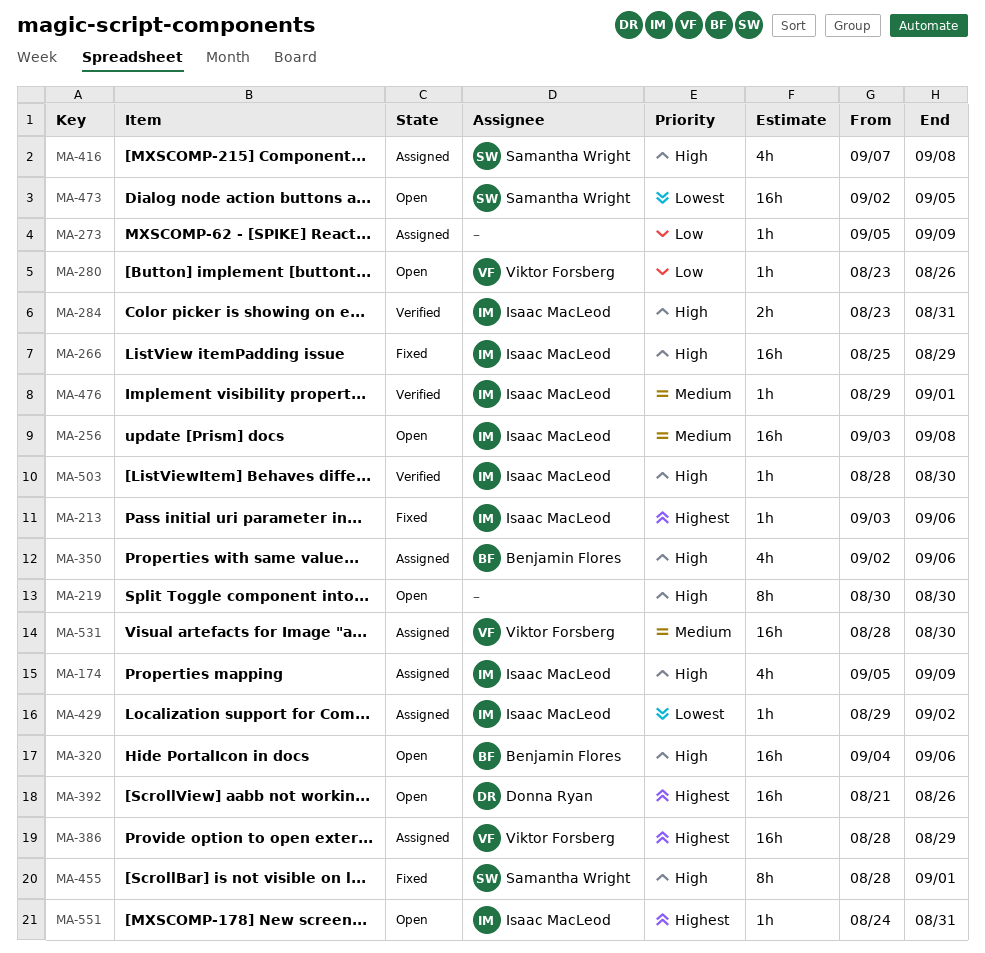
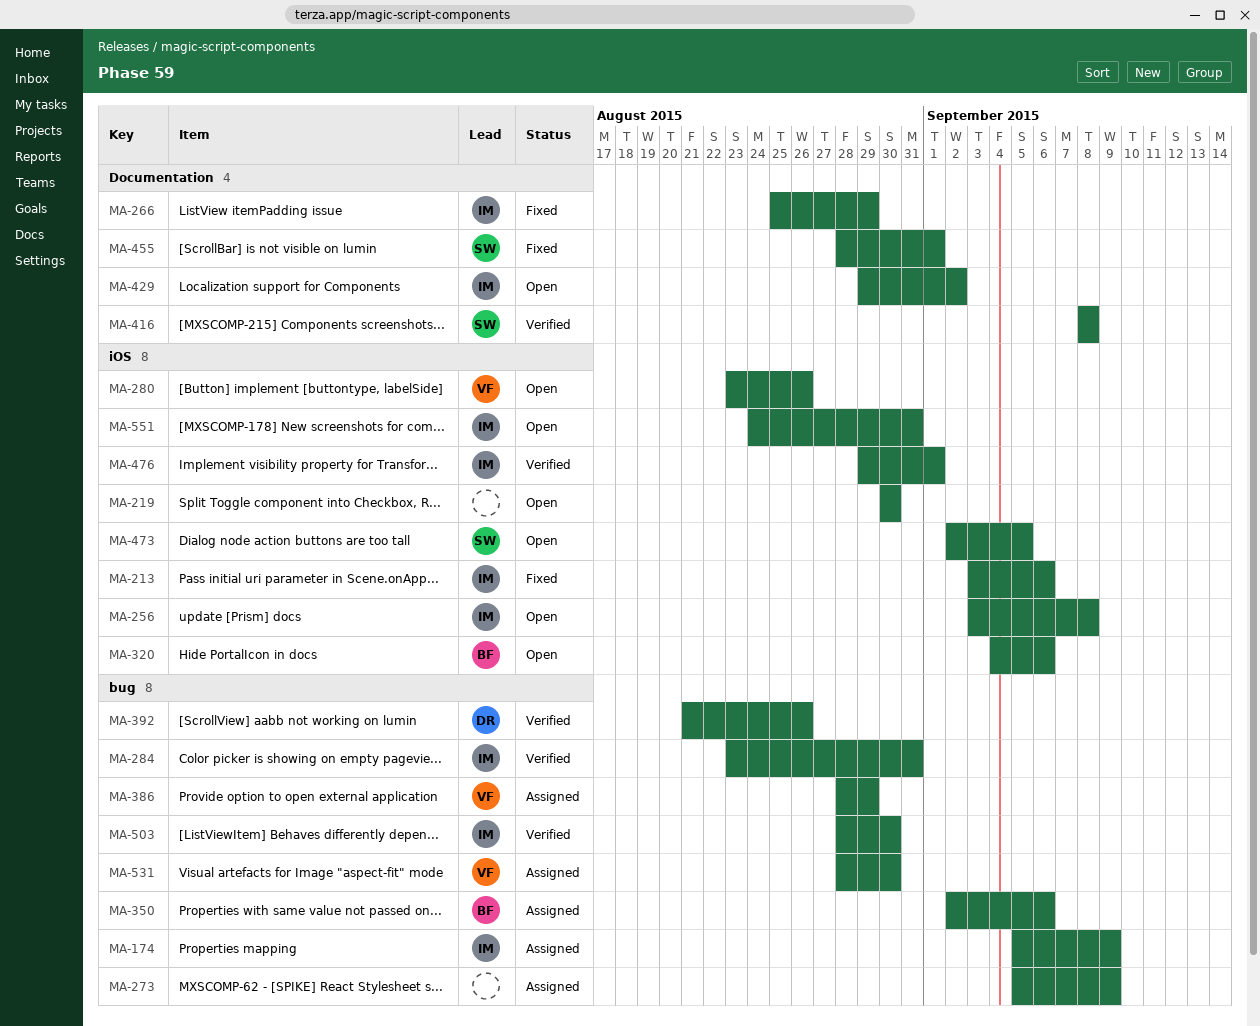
MA-392, status: Open -> Verified
MA-416, status: Assigned -> Verified
MA-416, start: Sep 7 -> Sep 8
MA-429, status: Assigned -> Open

